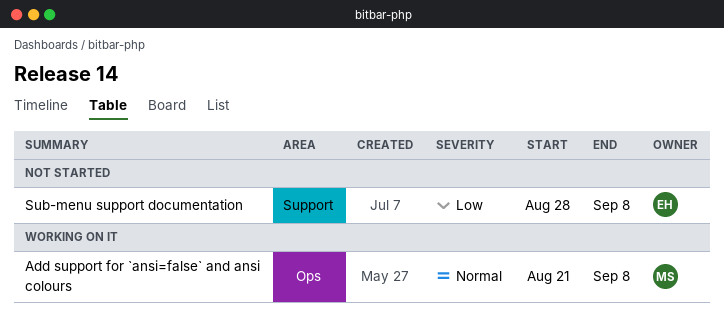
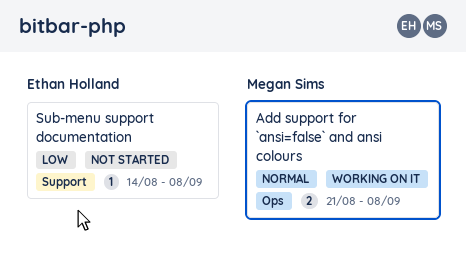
Sub-menu support documentation, start: Aug 28 -> Aug 14

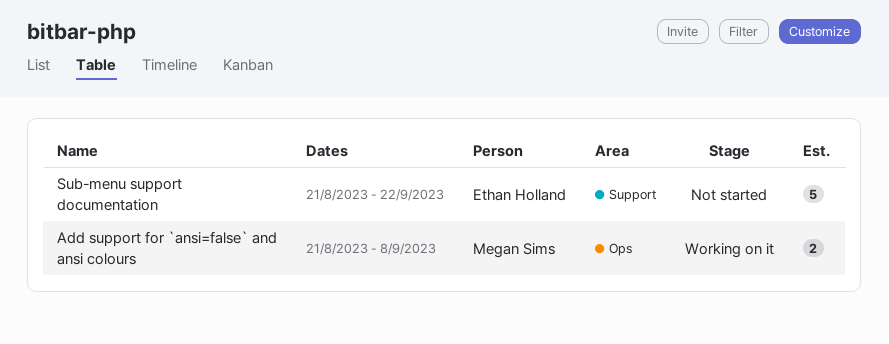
Sub-menu support documentation, estimate: 1 -> 5
Sub-menu support documentation, start: Aug 14 -> Aug 21
Sub-menu support documentation, due: Sep 8 -> Sep 22

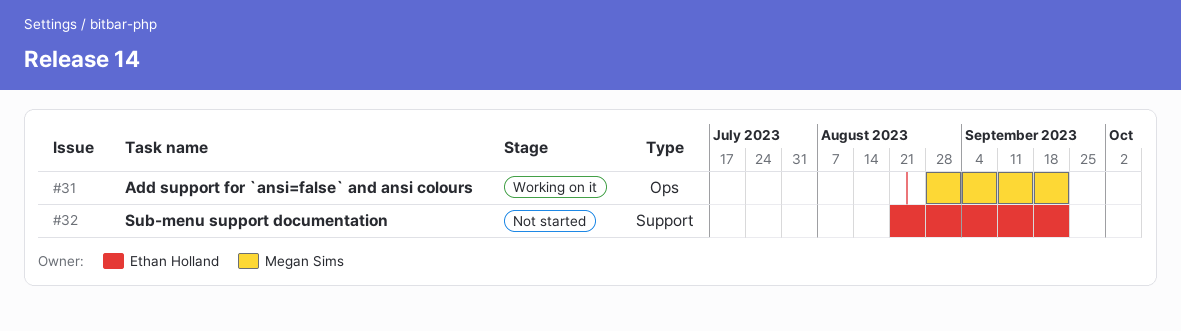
Add support for `ansi=false` and ansi colours, start: Aug 21 -> Aug 28
Add support for `ansi=false` and ansi colours, due: Sep 8 -> Sep 22

